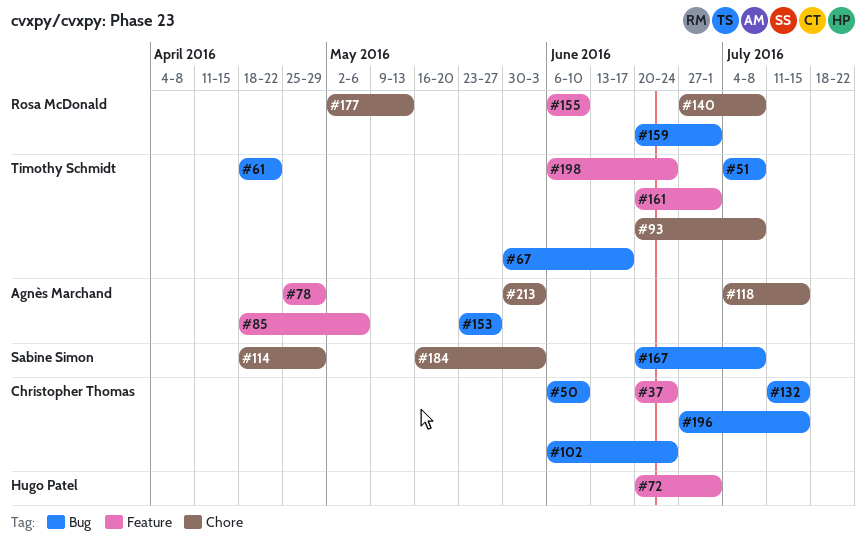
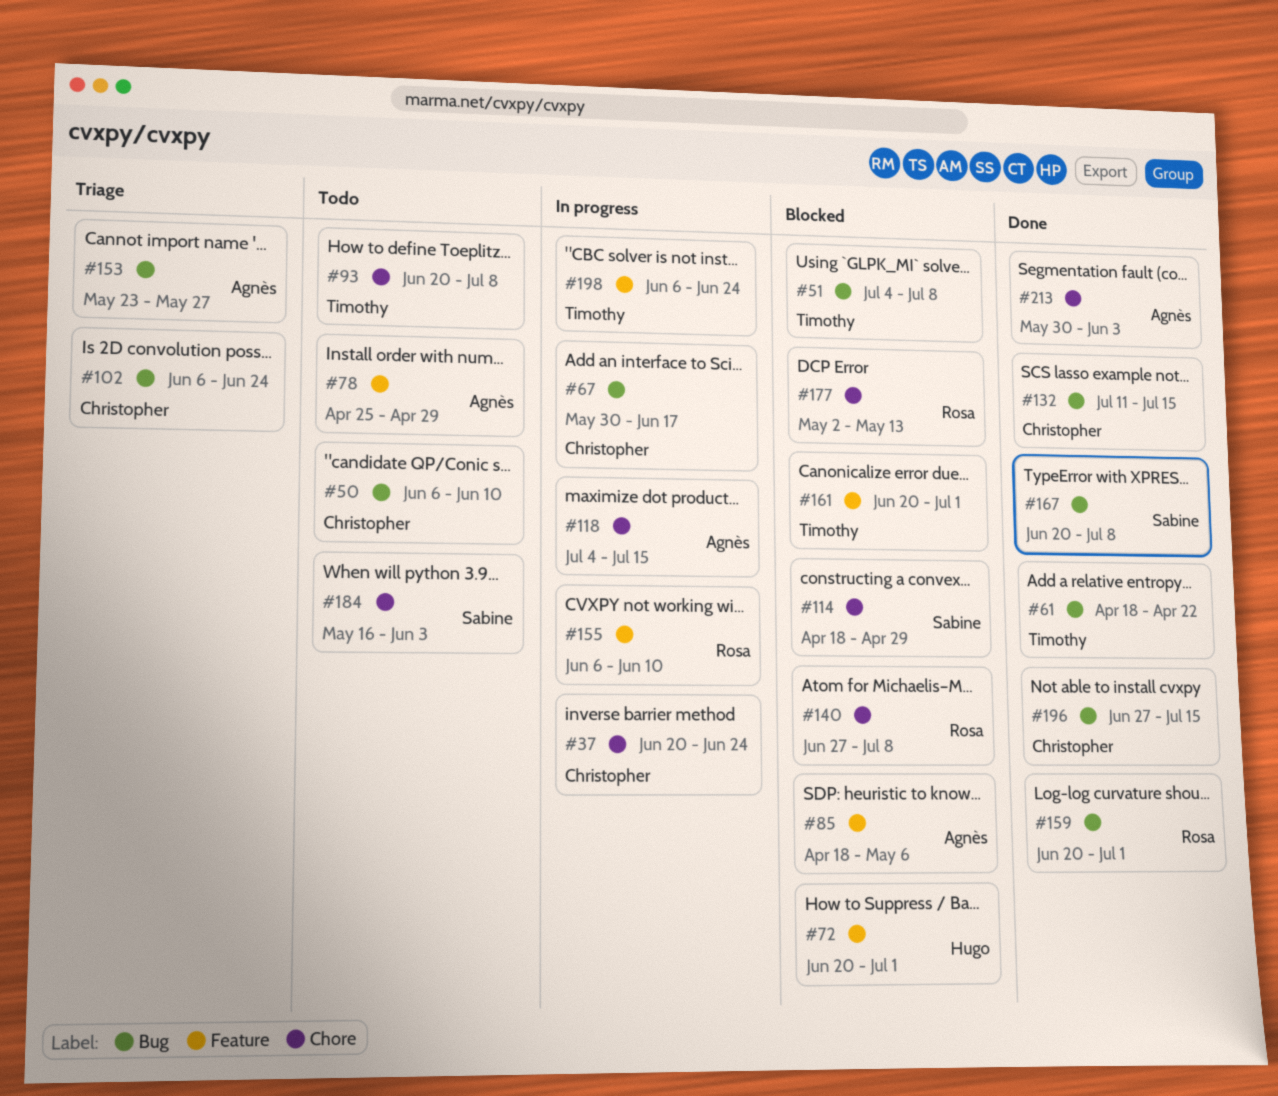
#37, label: Feature -> Chore
#67, owner: Timothy Schmidt -> Christopher Thomas

